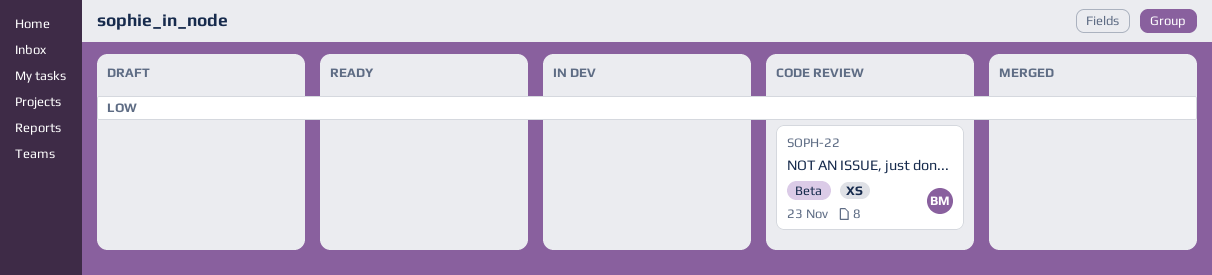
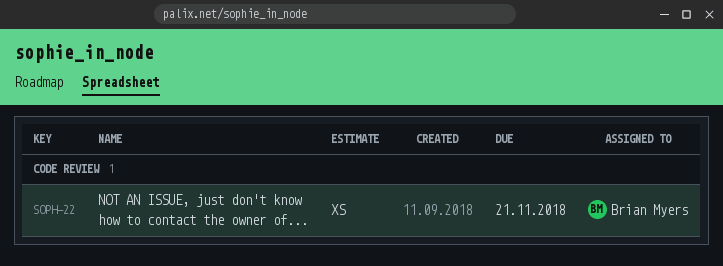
SOPH-22, due: Nov 23 -> Nov 21

